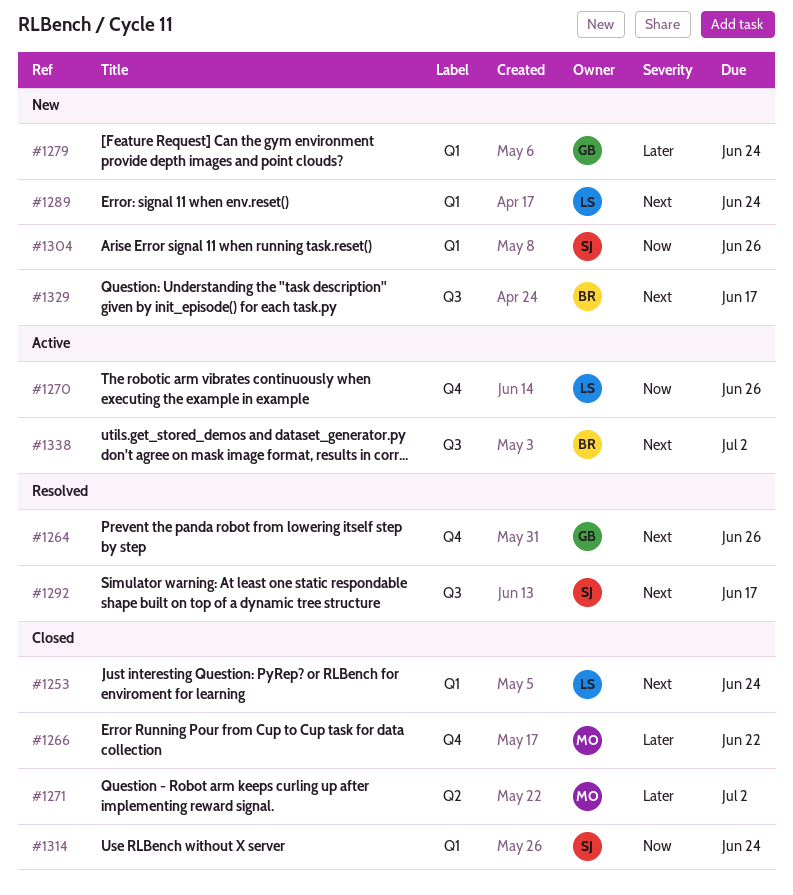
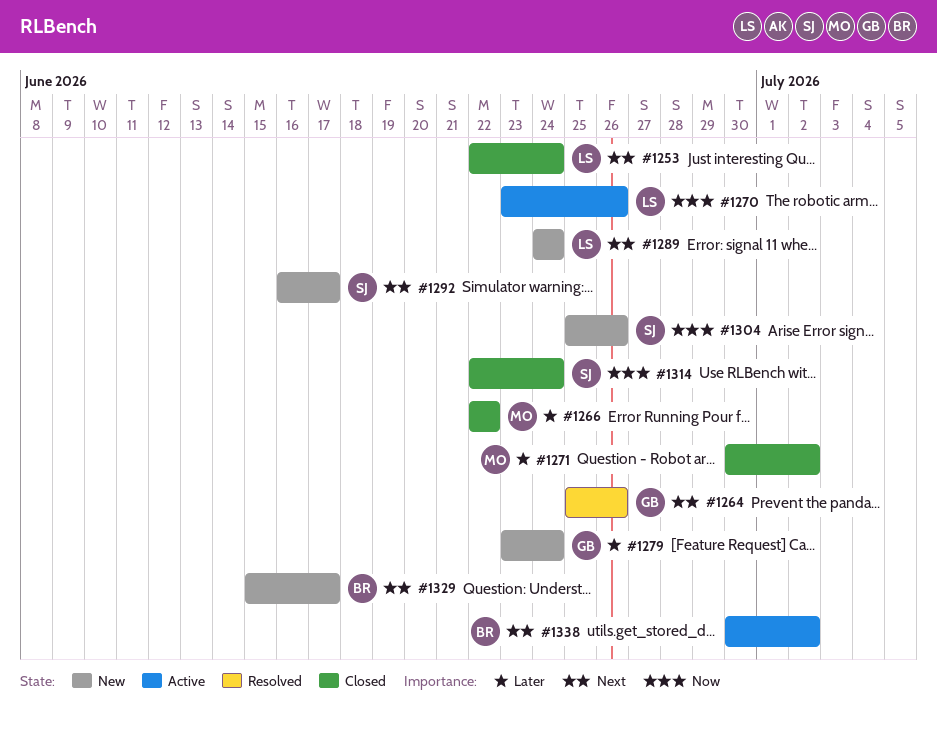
#1292, status: Resolved -> New

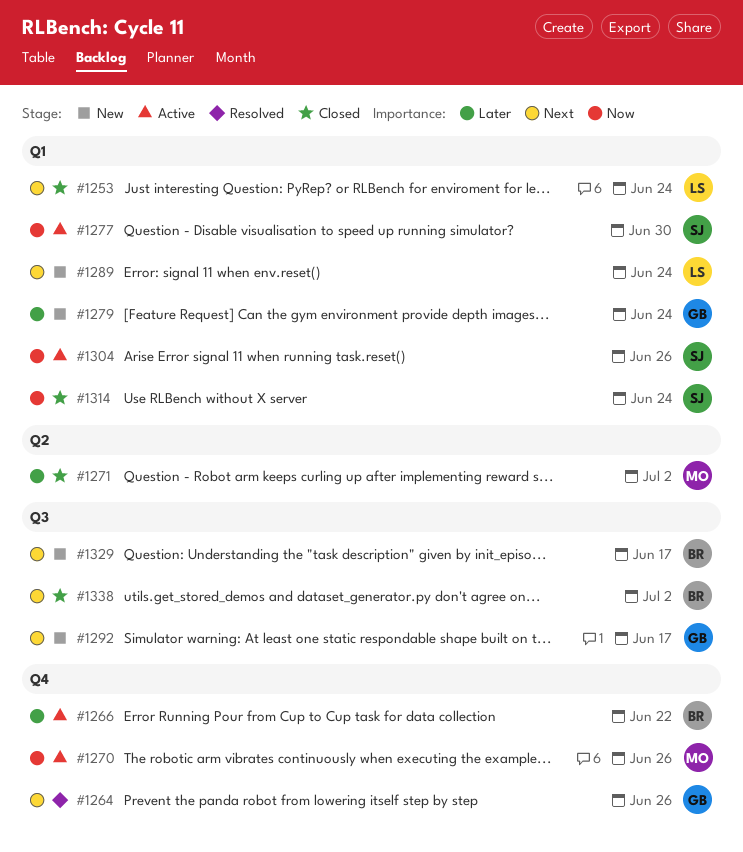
#1266, status: Closed -> Active
#1266, owner: MO -> BR
#1270, owner: LS -> MO
#1277: none -> present
#1292, owner: SJ -> GB
#1304, status: New -> Active
#1338, status: Active -> Closed

